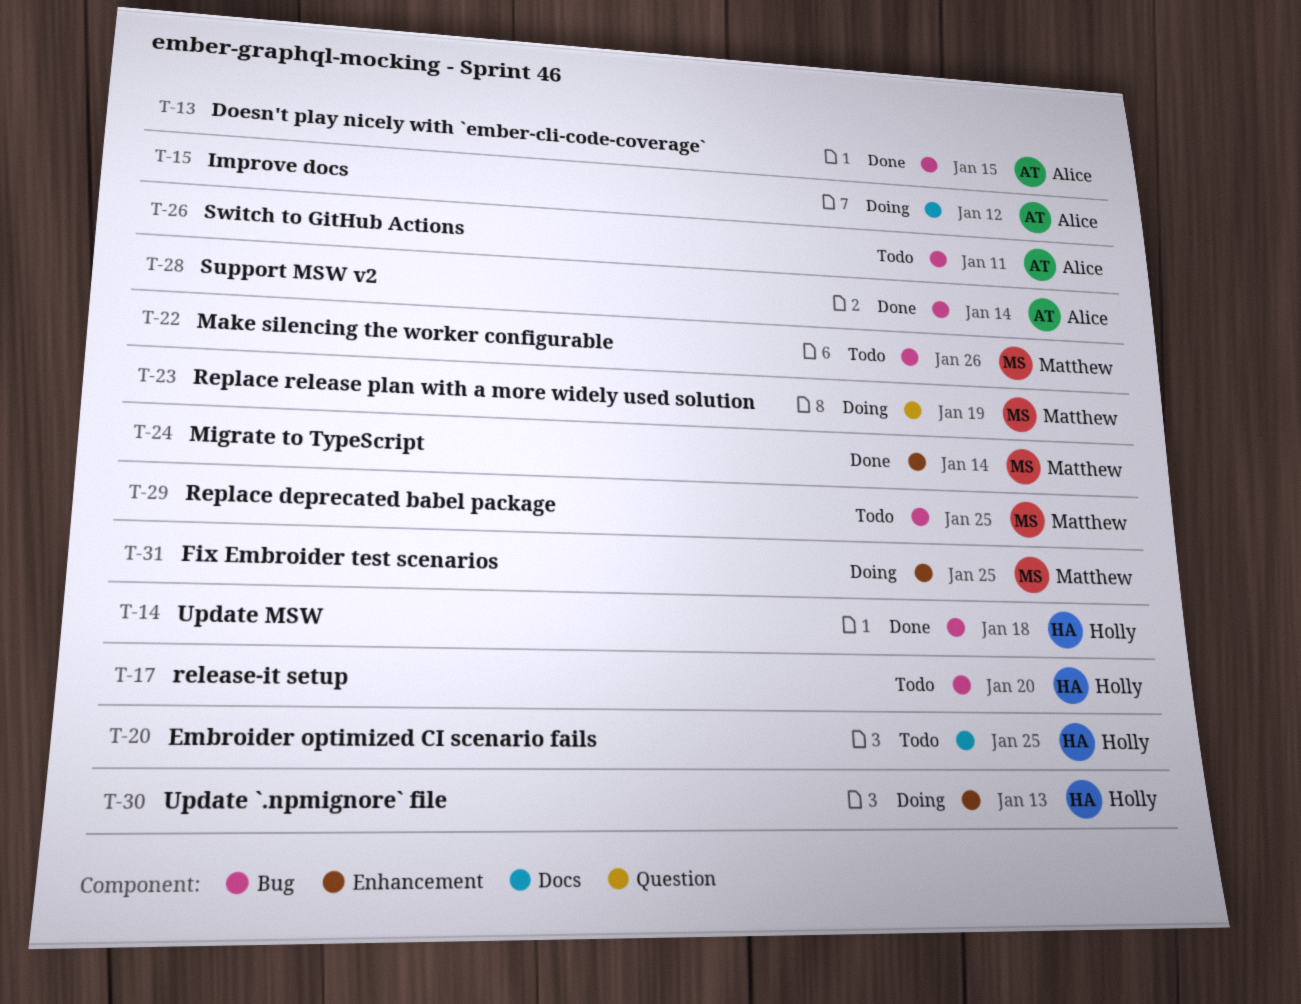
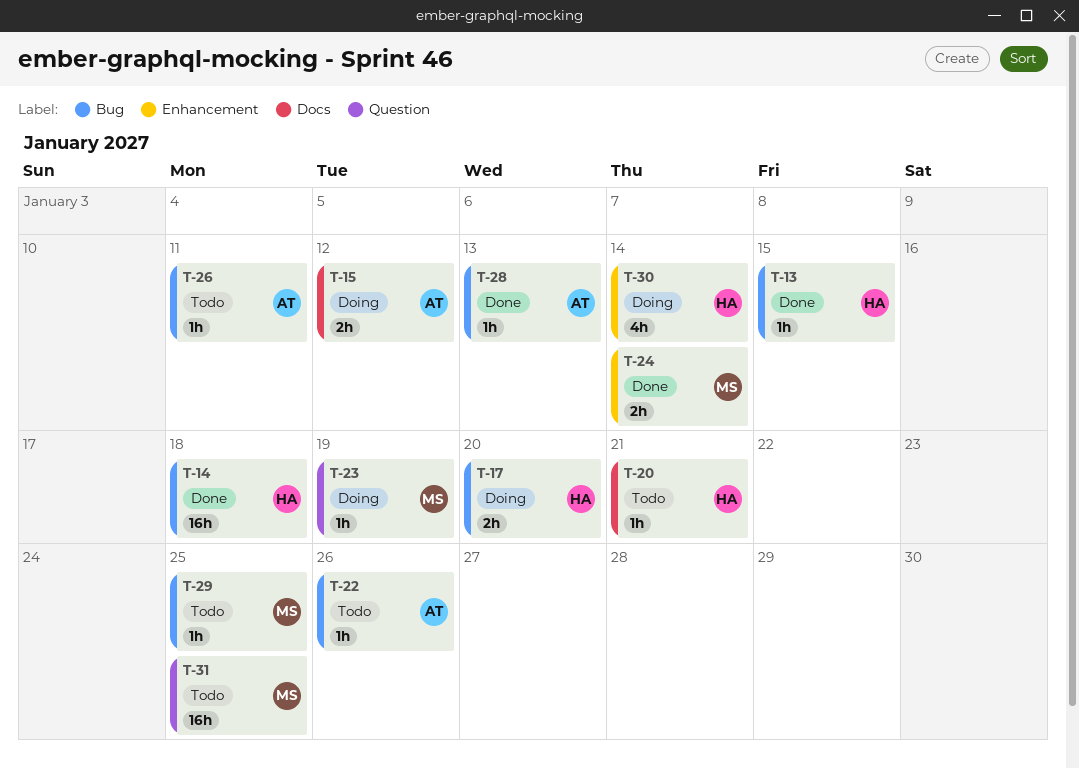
T-13, owner: Alice -> Holly
T-17, status: Todo -> Doing
T-20, due: Jan 25 -> Jan 21
T-22, owner: Matthew -> Alice
T-28, due: Jan 14 -> Jan 13
T-30, due: Jan 13 -> Jan 14
T-31, status: Doing -> Todo
T-31, label: Enhancement -> Question

